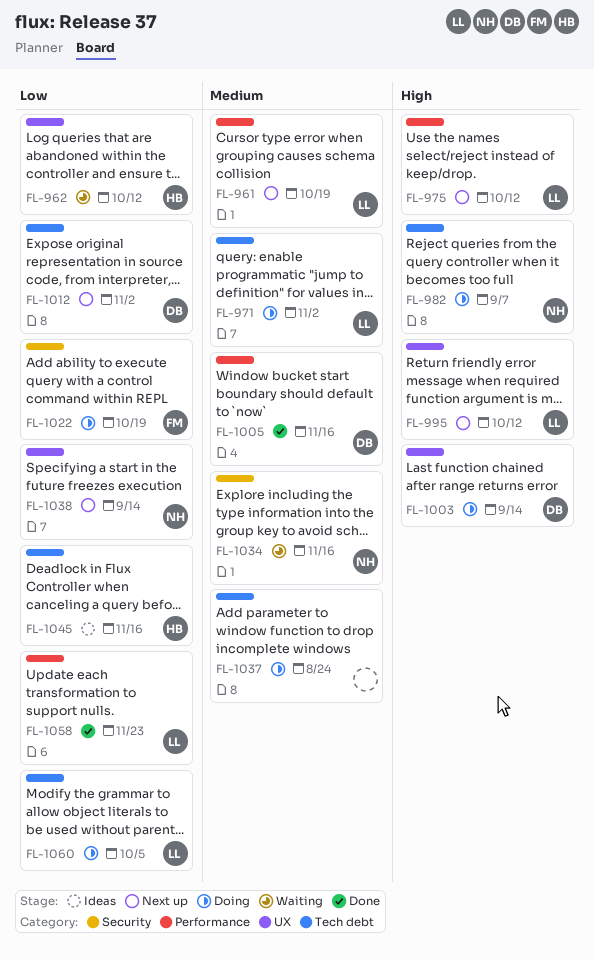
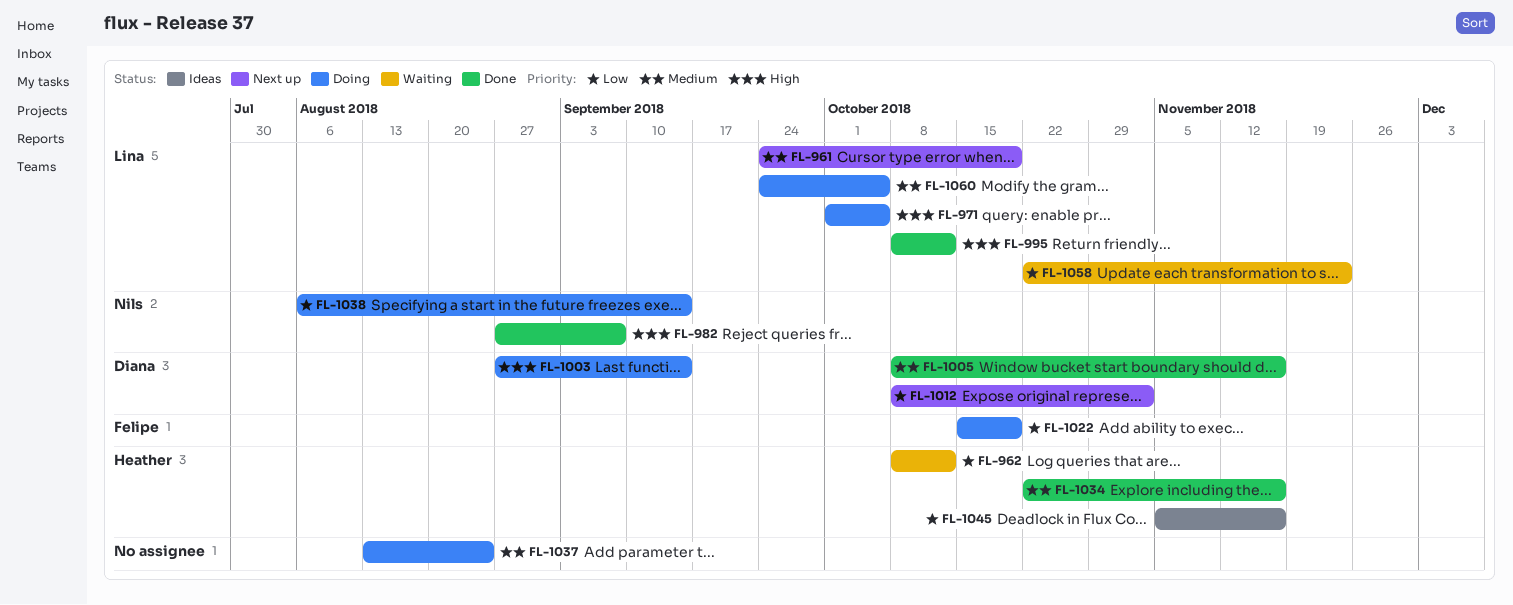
FL-971, priority: Medium -> High
FL-971, due: Nov 2 -> Oct 5
FL-975: present -> none
FL-982, status: Doing -> Done
FL-995, status: Next up -> Done
FL-1034, status: Waiting -> Done
FL-1034, owner: Nils -> Heather
FL-1038, status: Next up -> Doing
FL-1058, status: Done -> Waiting
FL-1060, priority: Low -> Medium

